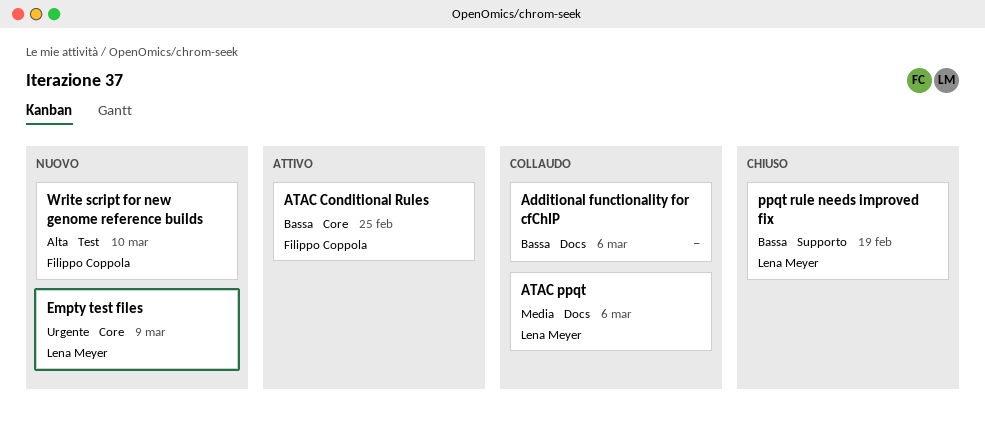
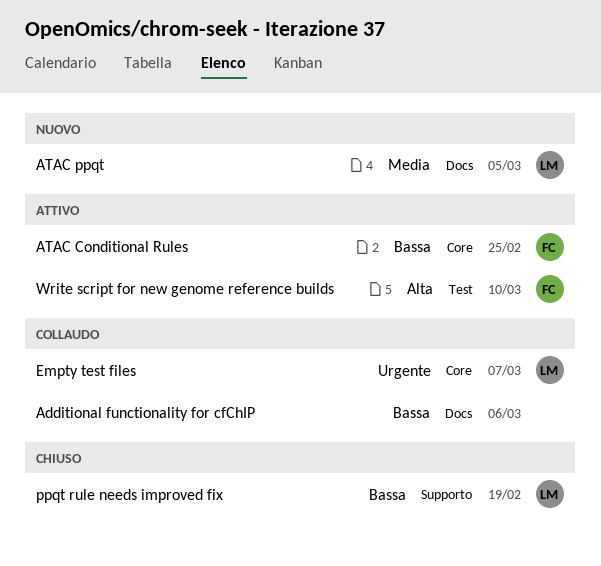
ATAC ppqt, status: Collaudo -> Nuovo
ATAC ppqt, due: Mar 6 -> Mar 5
Empty test files, status: Nuovo -> Collaudo
Empty test files, due: Mar 9 -> Mar 7
Write script for new genome reference builds, status: Nuovo -> Attivo

